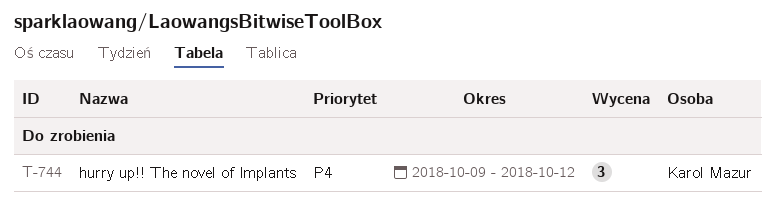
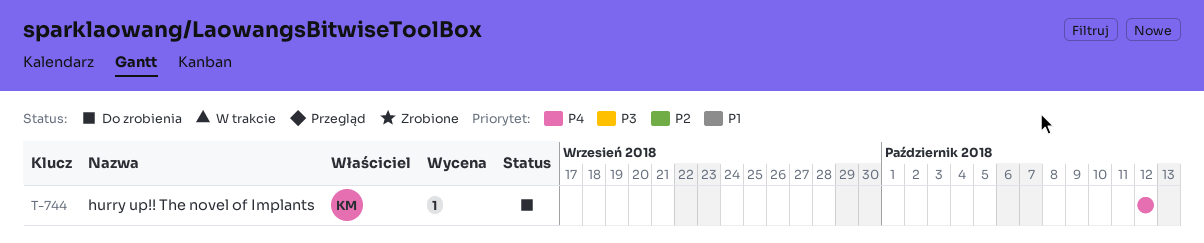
T-744, estimate: 3 -> 1
T-744, start: Oct 9 -> Oct 12

